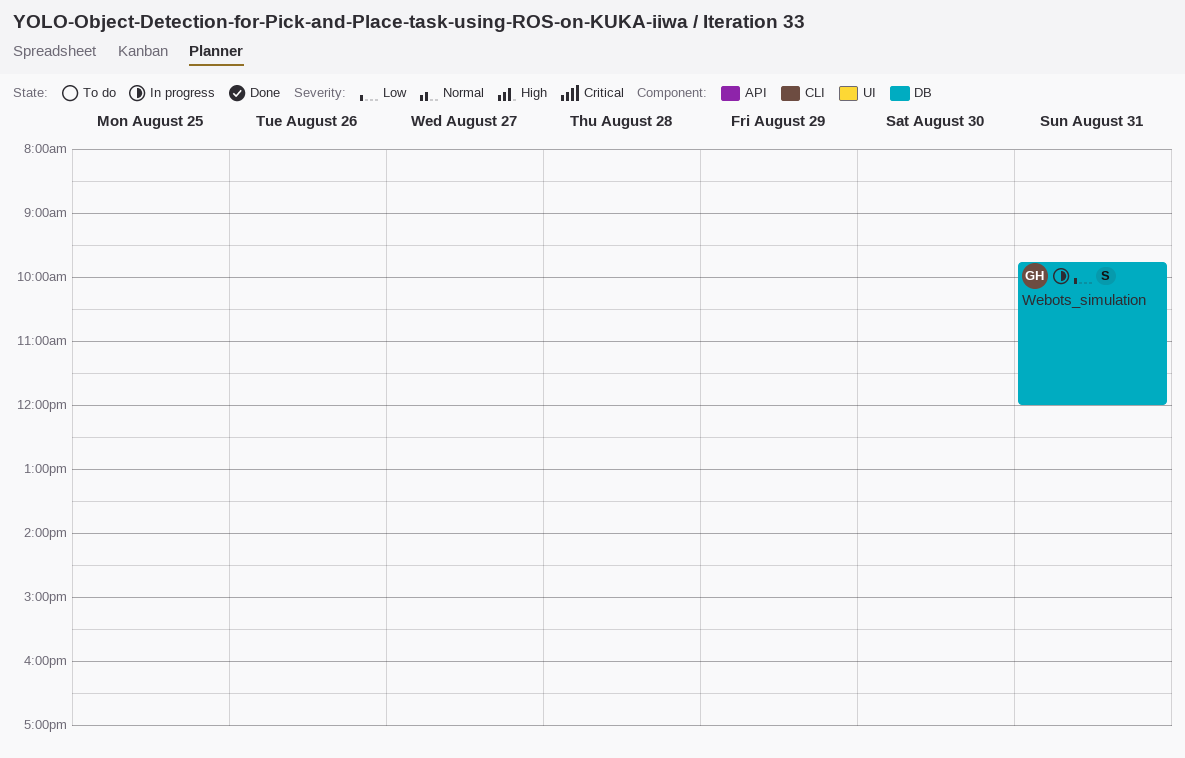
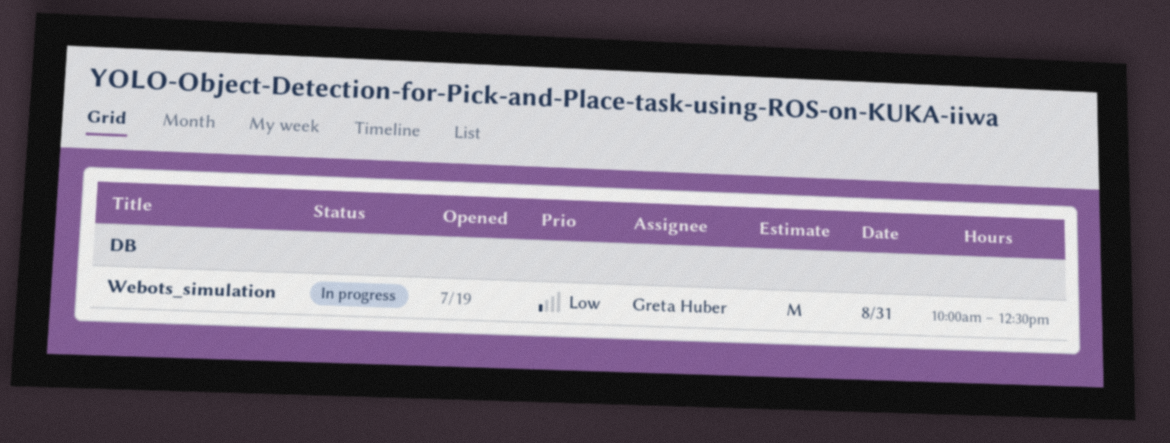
Webots_simulation, estimate: S -> M
Webots_simulation, begins: 09:45 -> 10:00
Webots_simulation, ends: 12:00 -> 12:30

